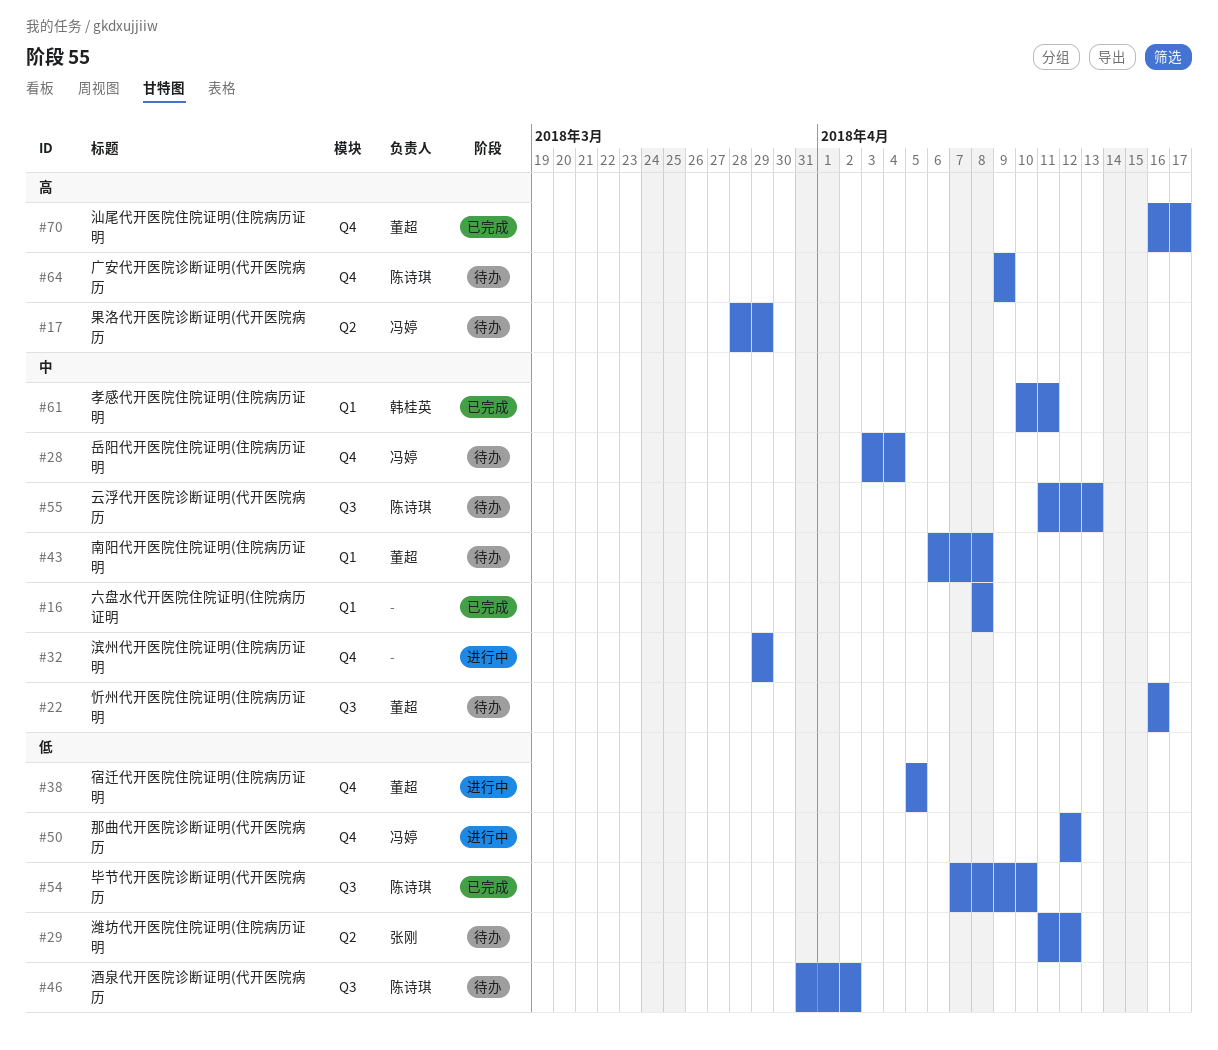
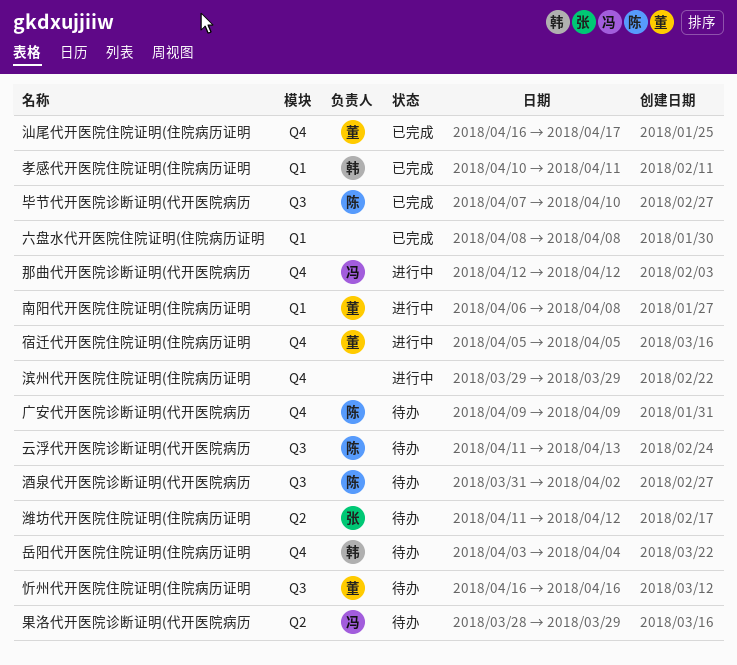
南阳代开医院住院证明(住院病历证明, status: 待办 -> 进行中
岳阳代开医院住院证明(住院病历证明, owner: 冯婷 -> 韩桂英

